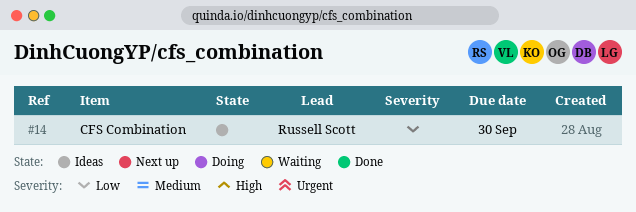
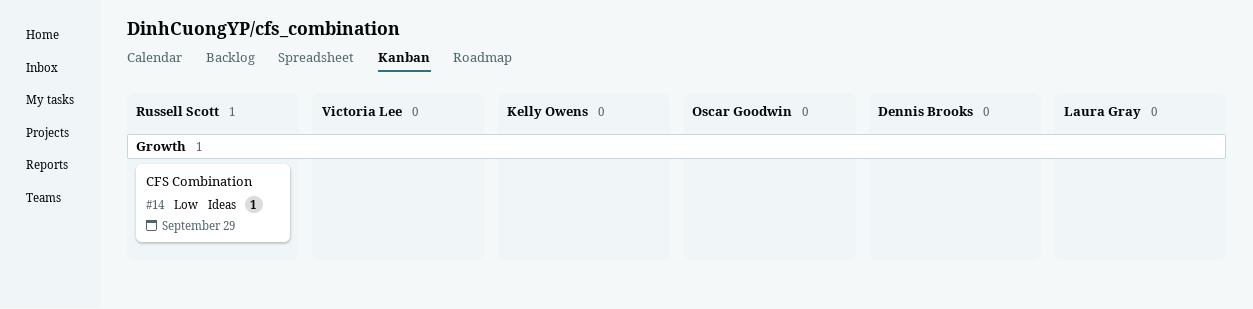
#14, due: Sep 30 -> Sep 29

